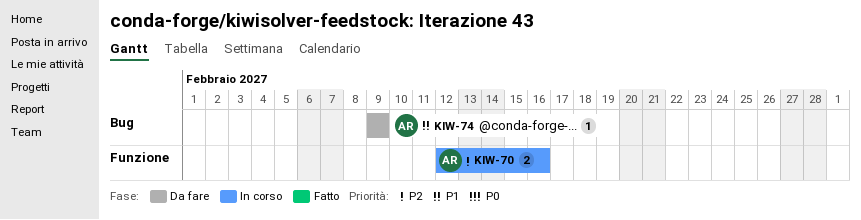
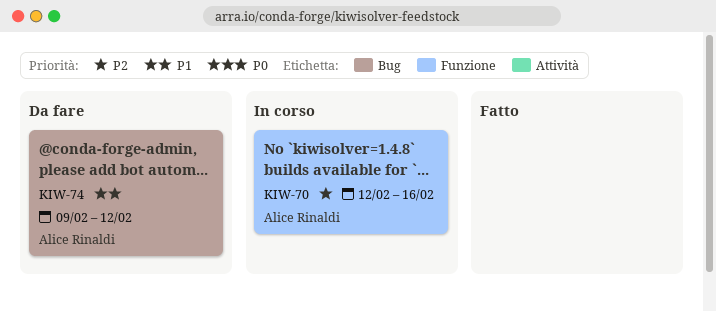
KIW-74, due: Feb 9 -> Feb 12

